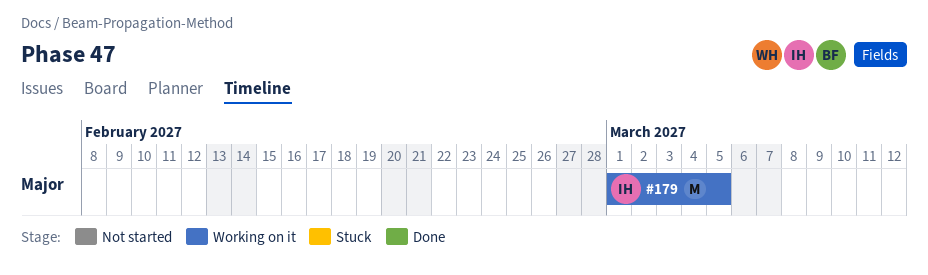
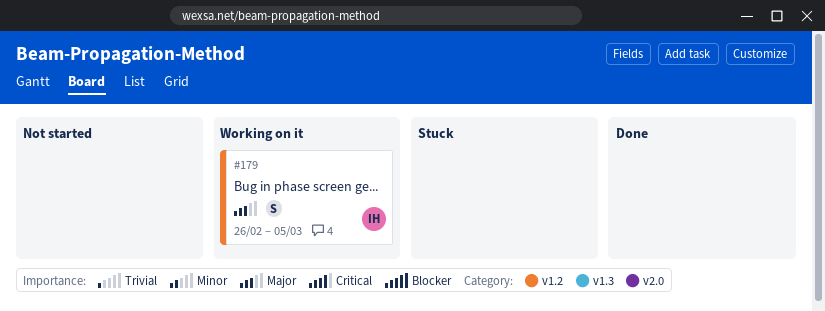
#179, estimate: M -> S
#179, start: Mar 1 -> Feb 26

